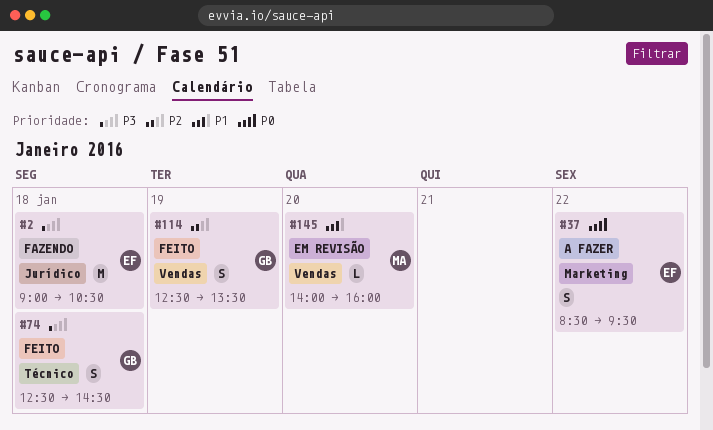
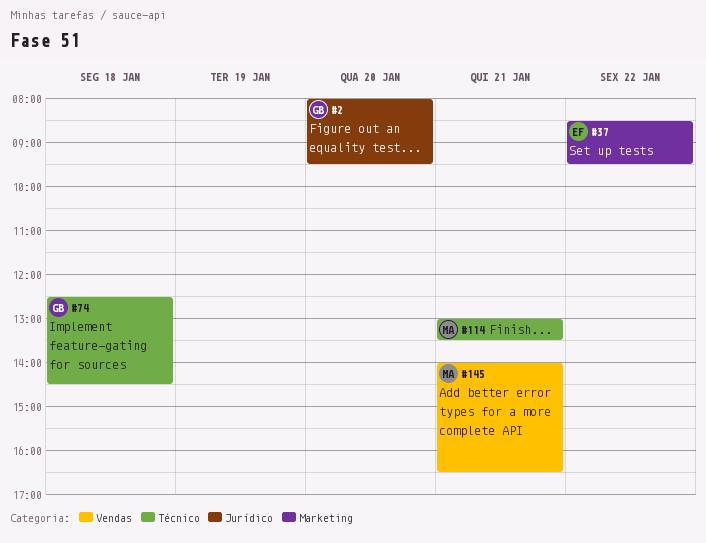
#2, owner: EF -> GB
#2, day: Jan 18 -> Jan 20
#2, begins: 09:00 -> 08:00
#2, ends: 10:30 -> 09:30
#114, owner: GB -> MA
#114, label: Vendas -> Técnico
#114, day: Jan 19 -> Jan 21
#114, begins: 12:30 -> 13:00
#145, day: Jan 20 -> Jan 21
#145, ends: 16:00 -> 16:30

